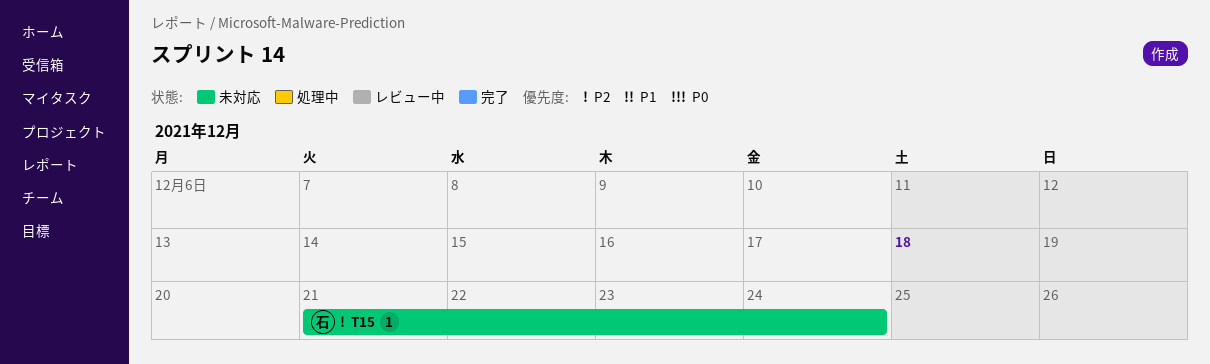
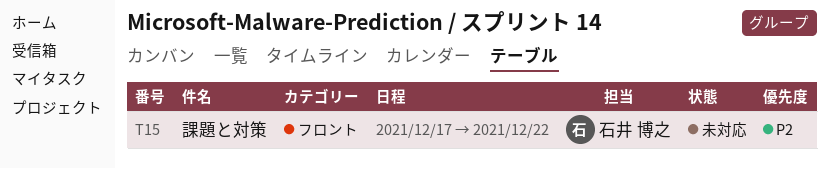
T15, start: Dec 21 -> Dec 17
T15, due: Dec 24 -> Dec 22

